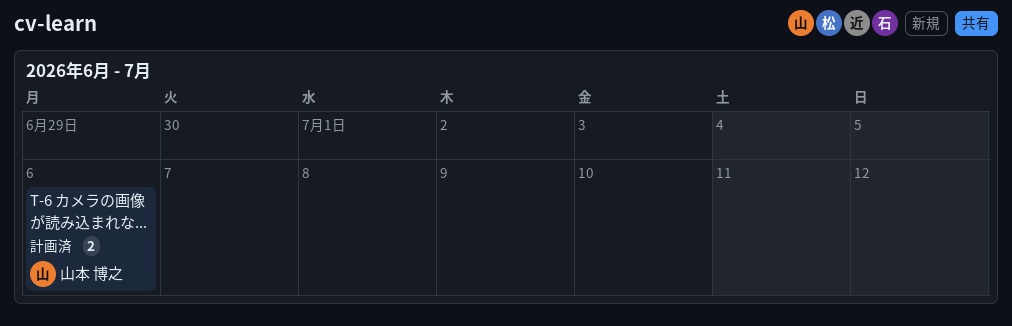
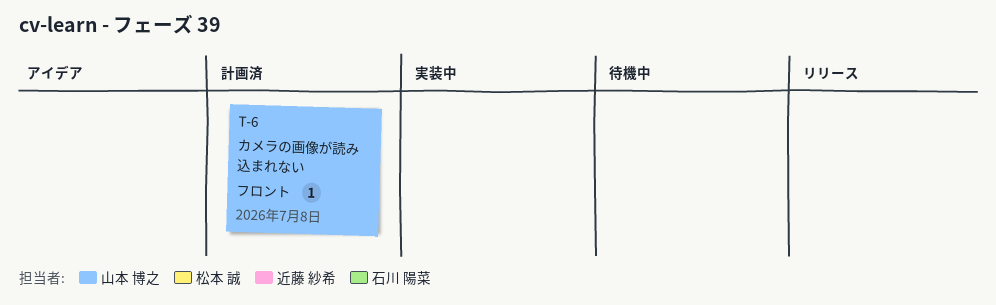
T-6, estimate: 2 -> 1
T-6, due: Jul 6 -> Jul 8

